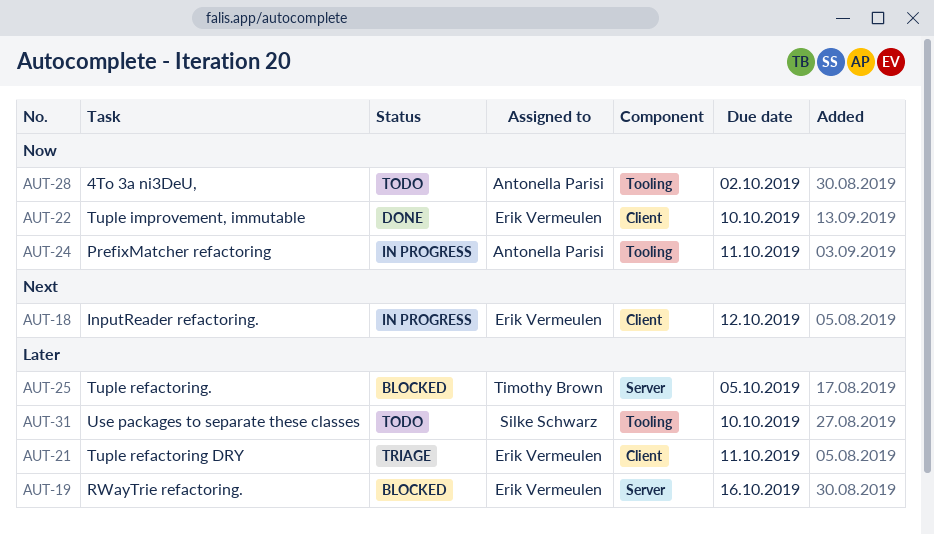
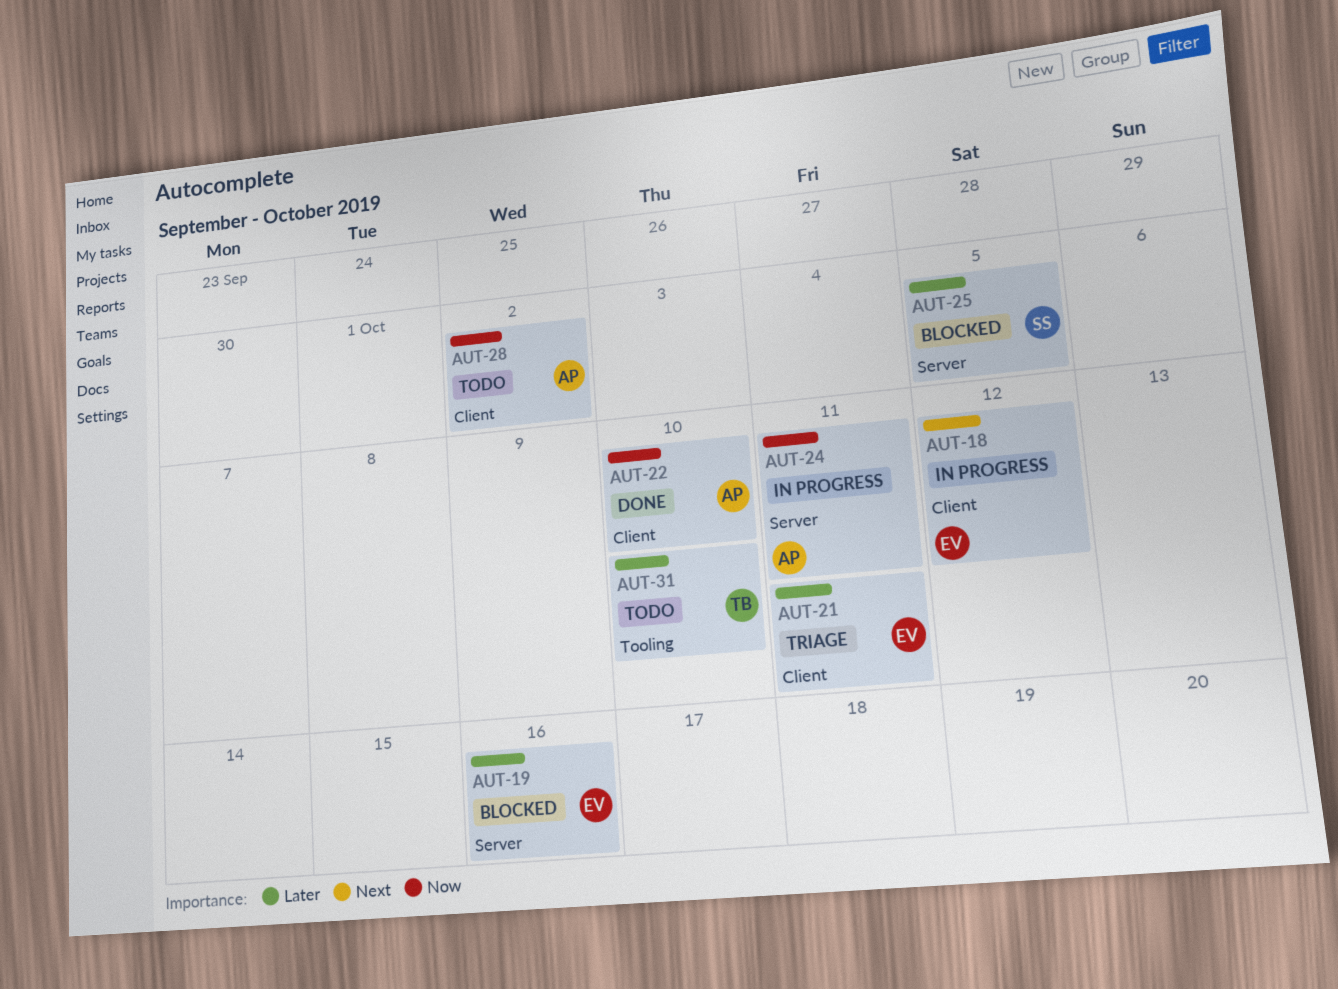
AUT-22, owner: Erik Vermeulen -> Antonella Parisi
AUT-24, label: Tooling -> Server
AUT-25, owner: Timothy Brown -> Silke Schwarz
AUT-28, label: Tooling -> Client
AUT-31, owner: Silke Schwarz -> Timothy Brown

